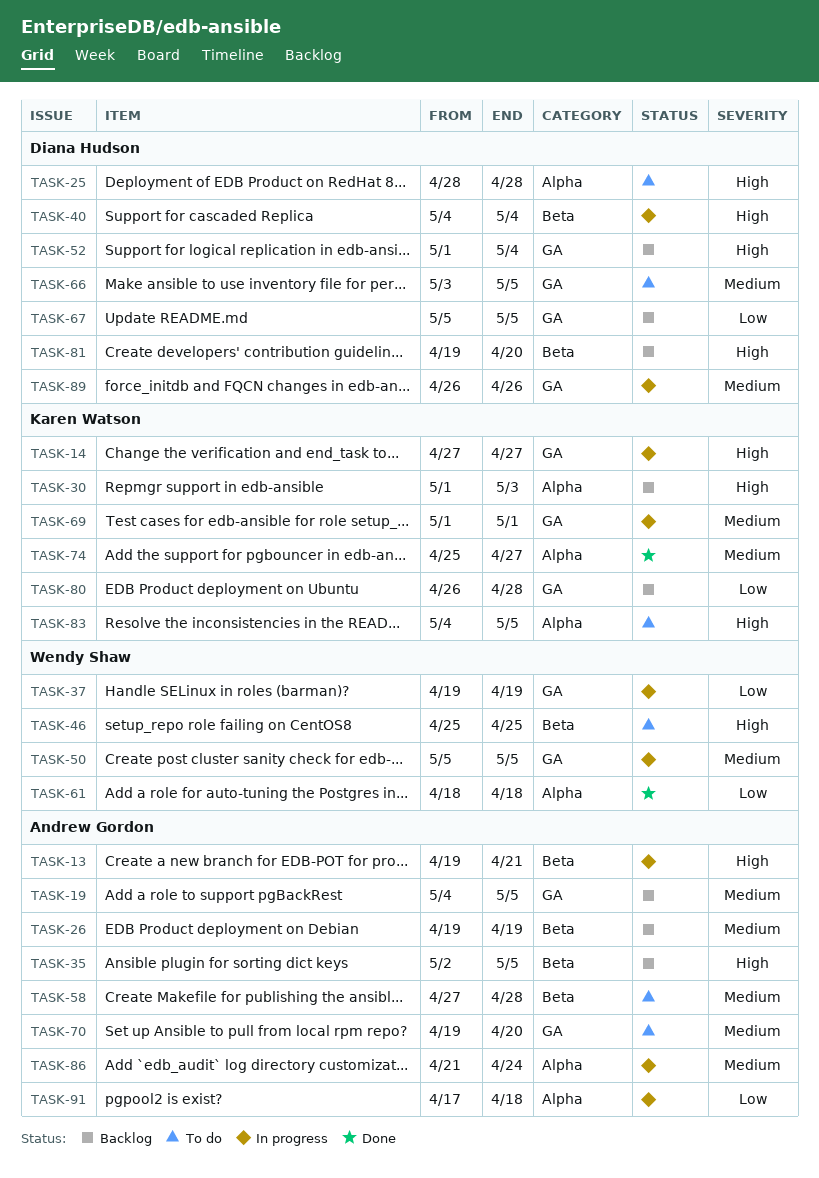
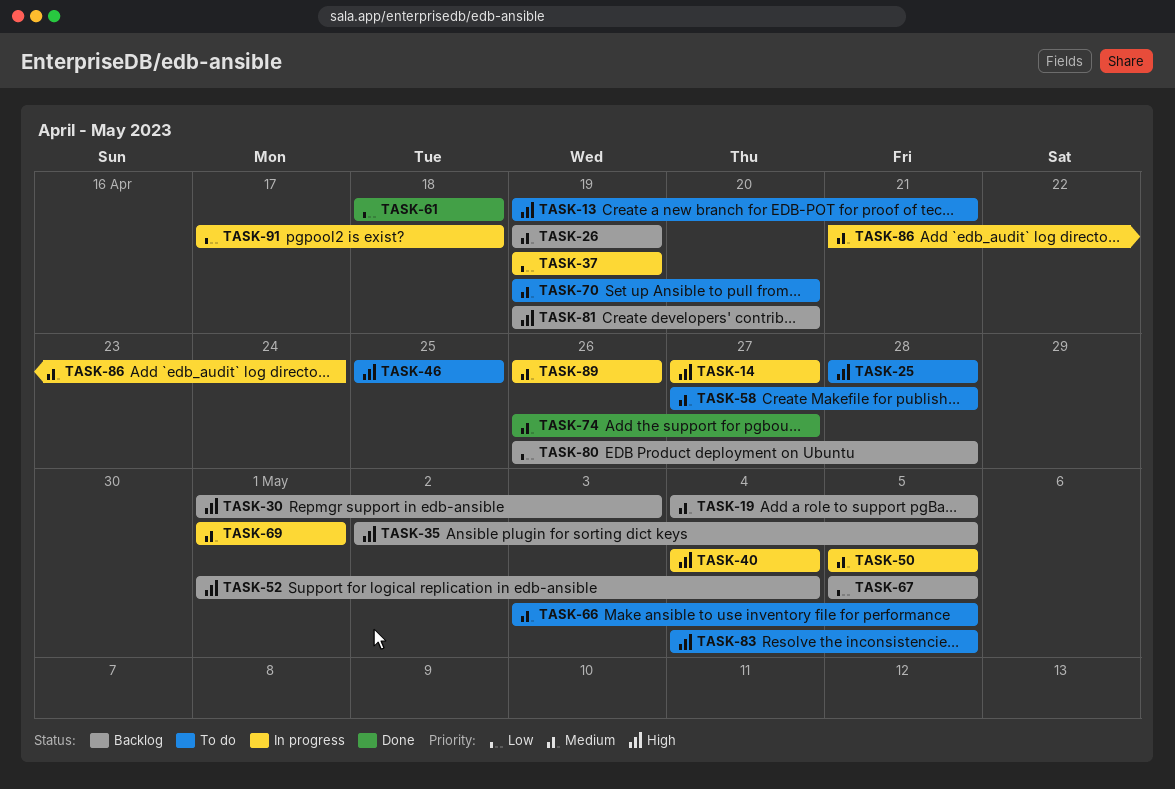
TASK-13, status: In progress -> To do
TASK-74, start: Apr 25 -> Apr 26

